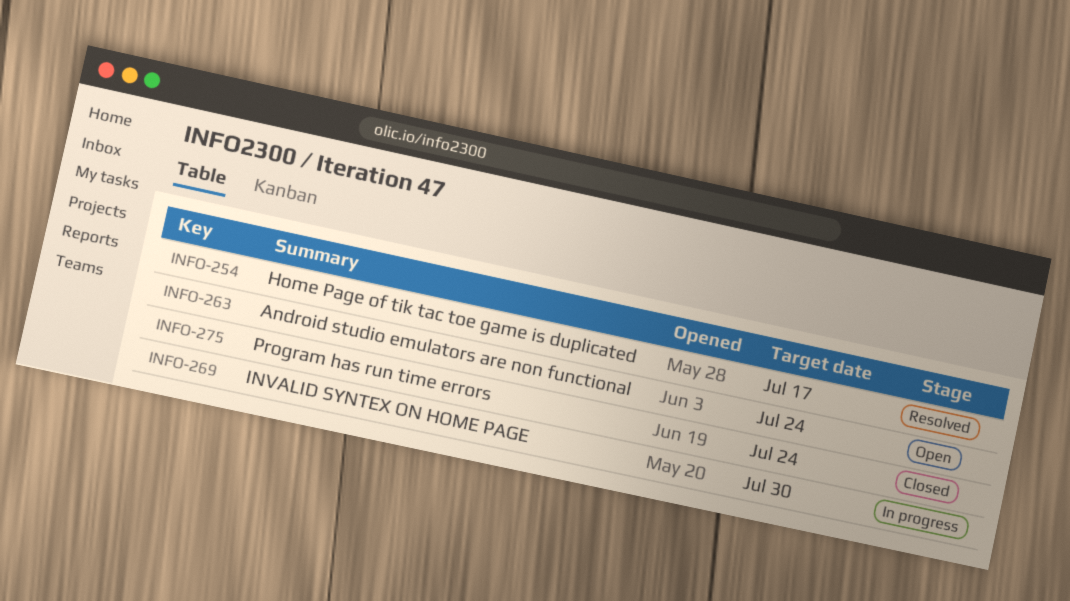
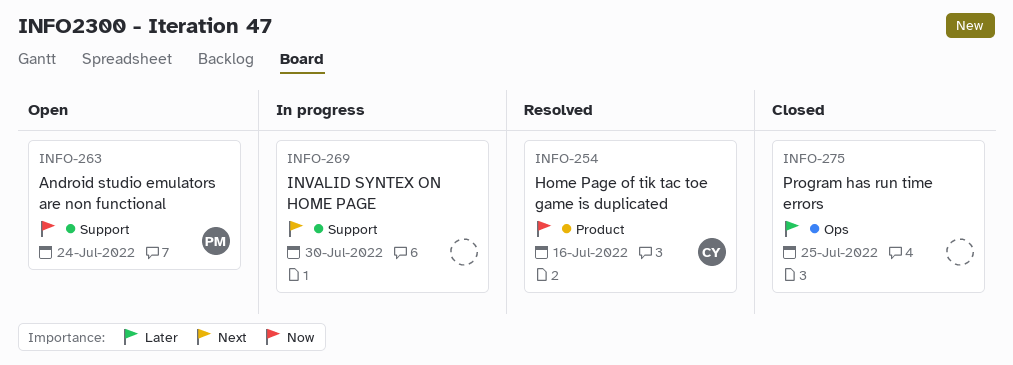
INFO-254, due: Jul 17 -> Jul 16
INFO-275, due: Jul 24 -> Jul 25

